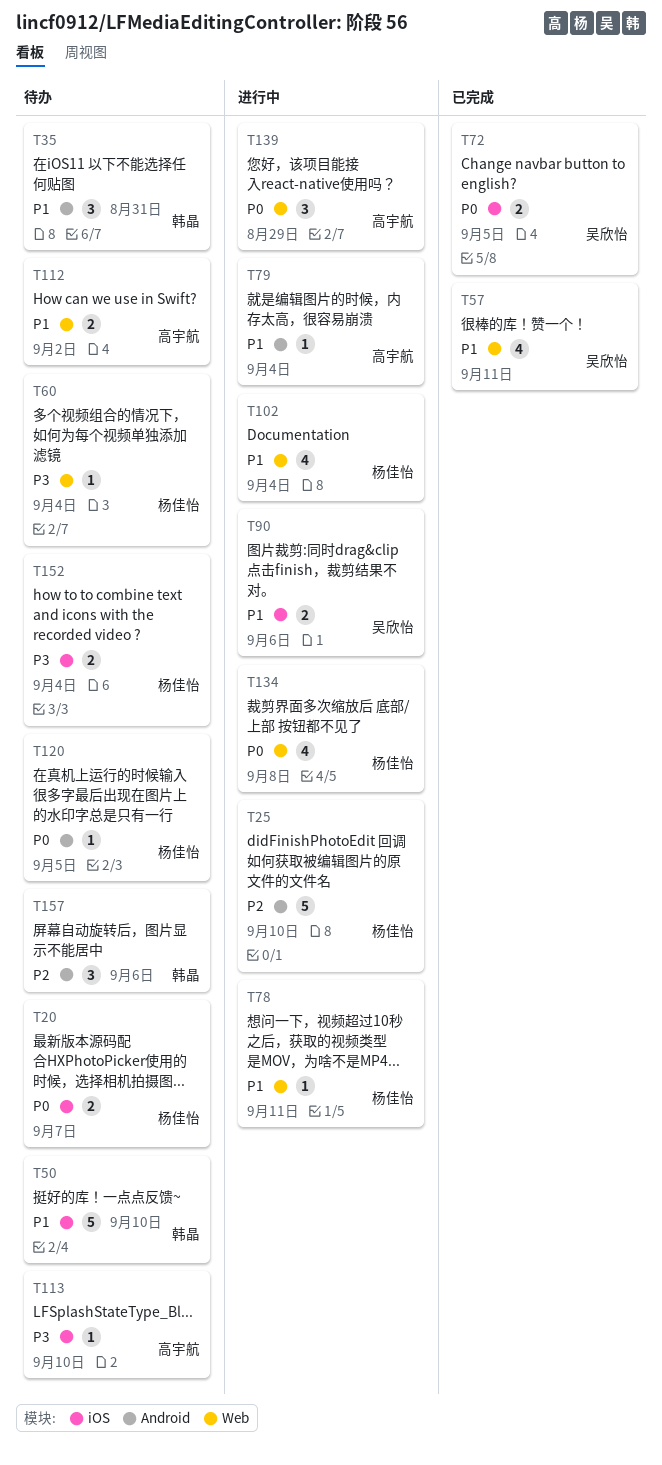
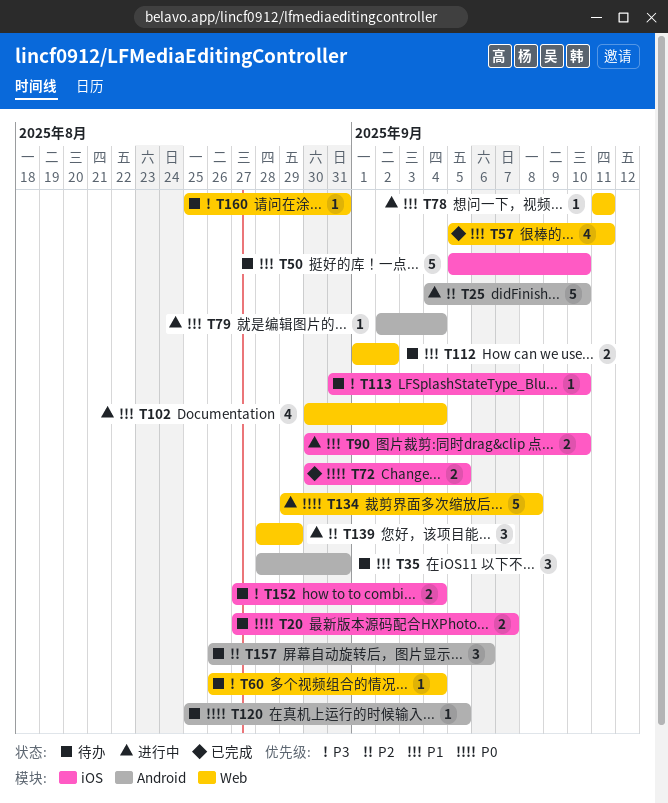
T90, due: Sep 6 -> Sep 10
T134, estimate: 4 -> 5
T139, priority: P0 -> P2
T160: none -> present

